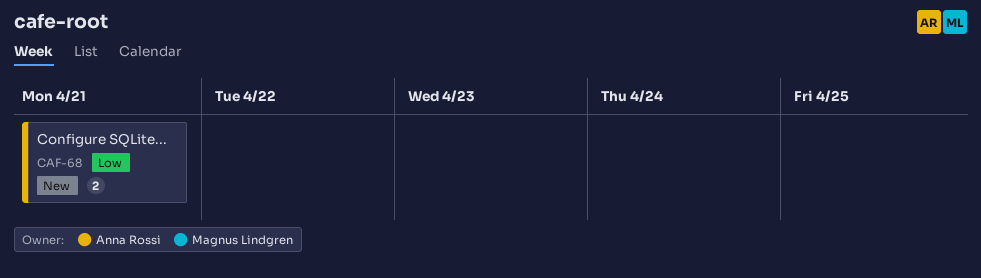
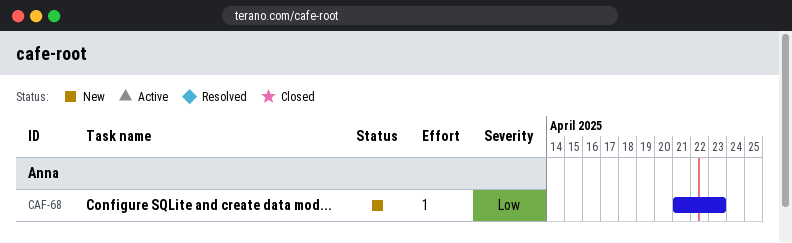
CAF-68, estimate: 2 -> 1
CAF-68, due: Apr 21 -> Apr 23

